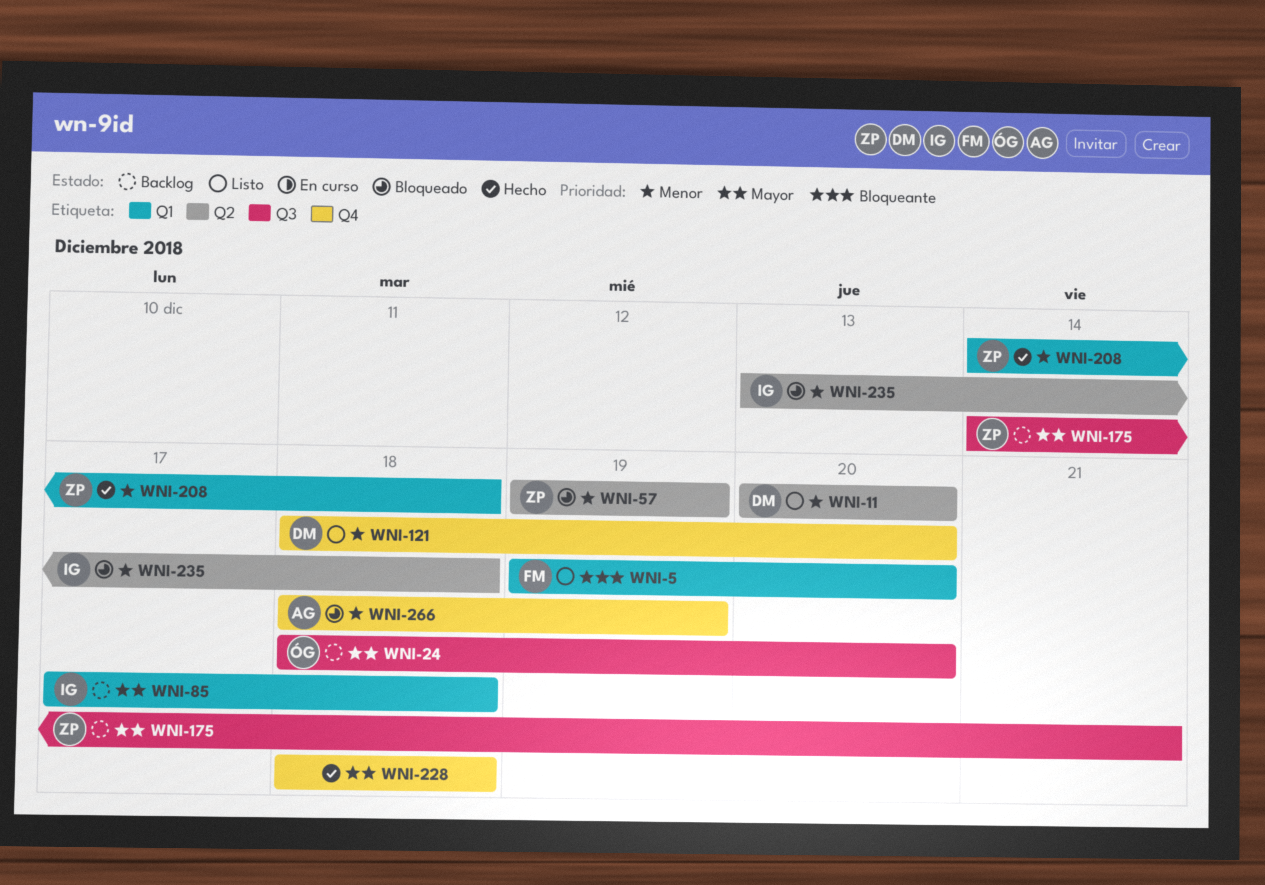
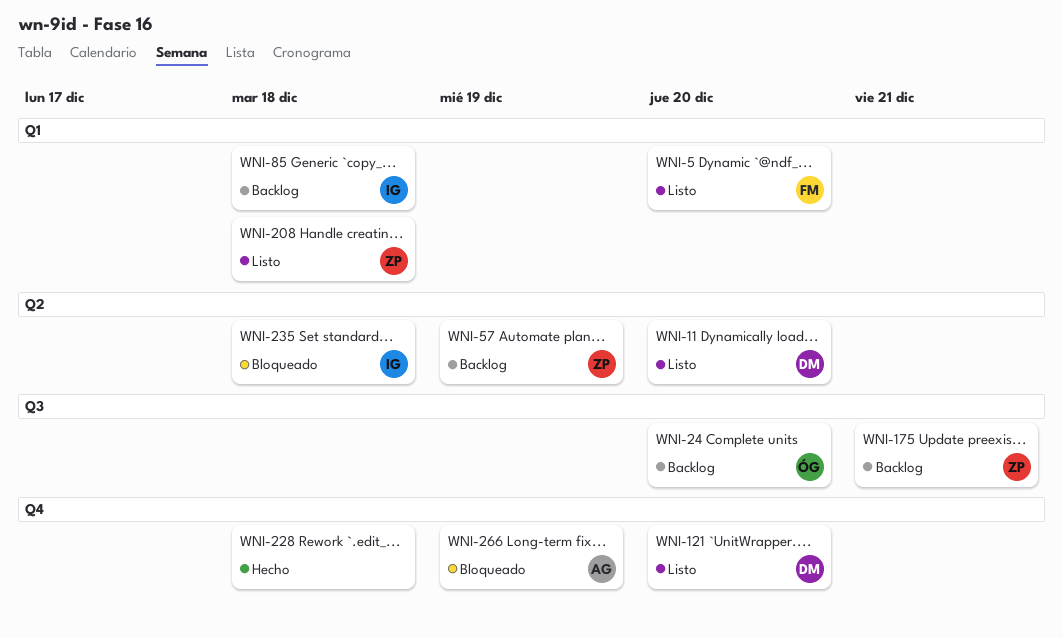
WNI-57, status: Bloqueado -> Backlog
WNI-208, status: Hecho -> Listo

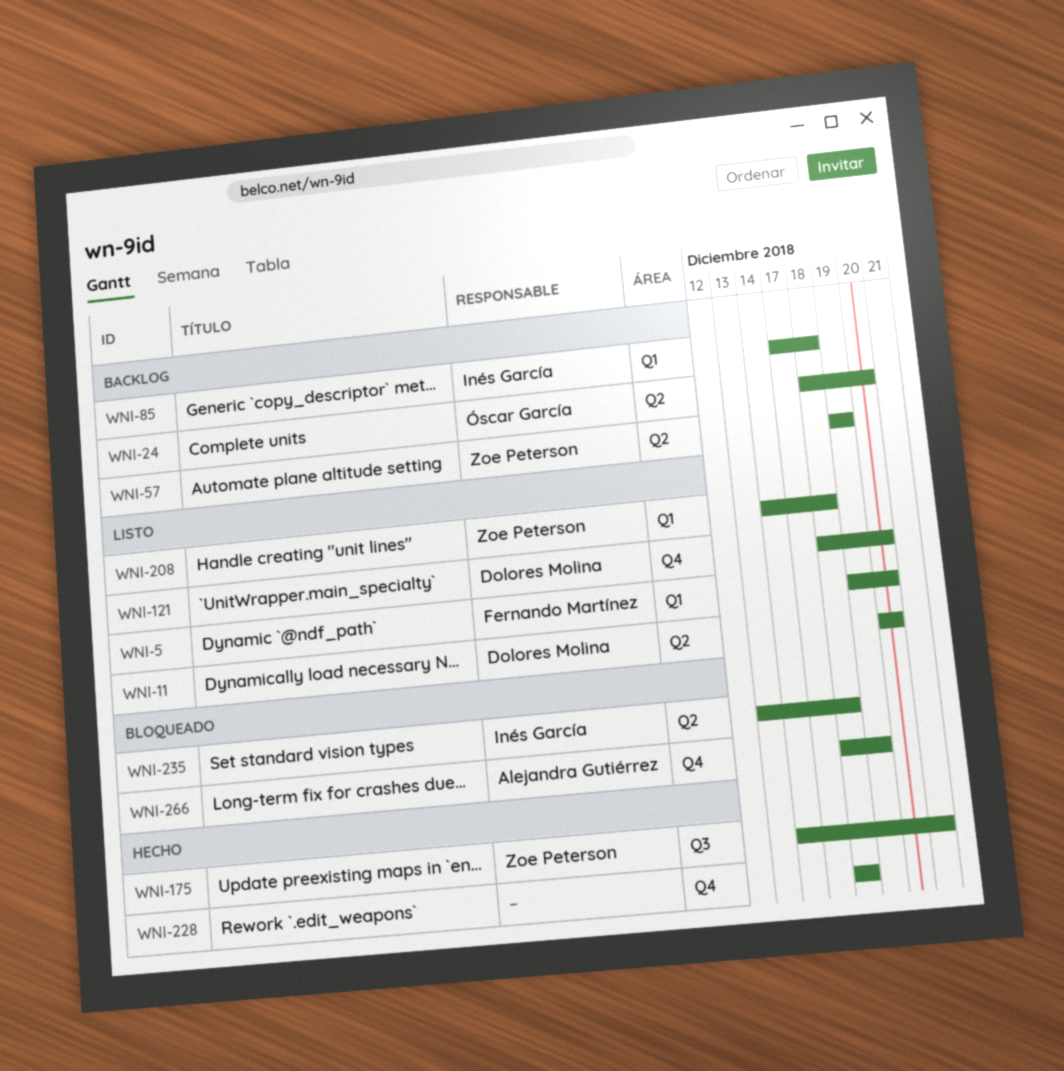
WNI-24, label: Q3 -> Q2
WNI-175, status: Backlog -> Hecho

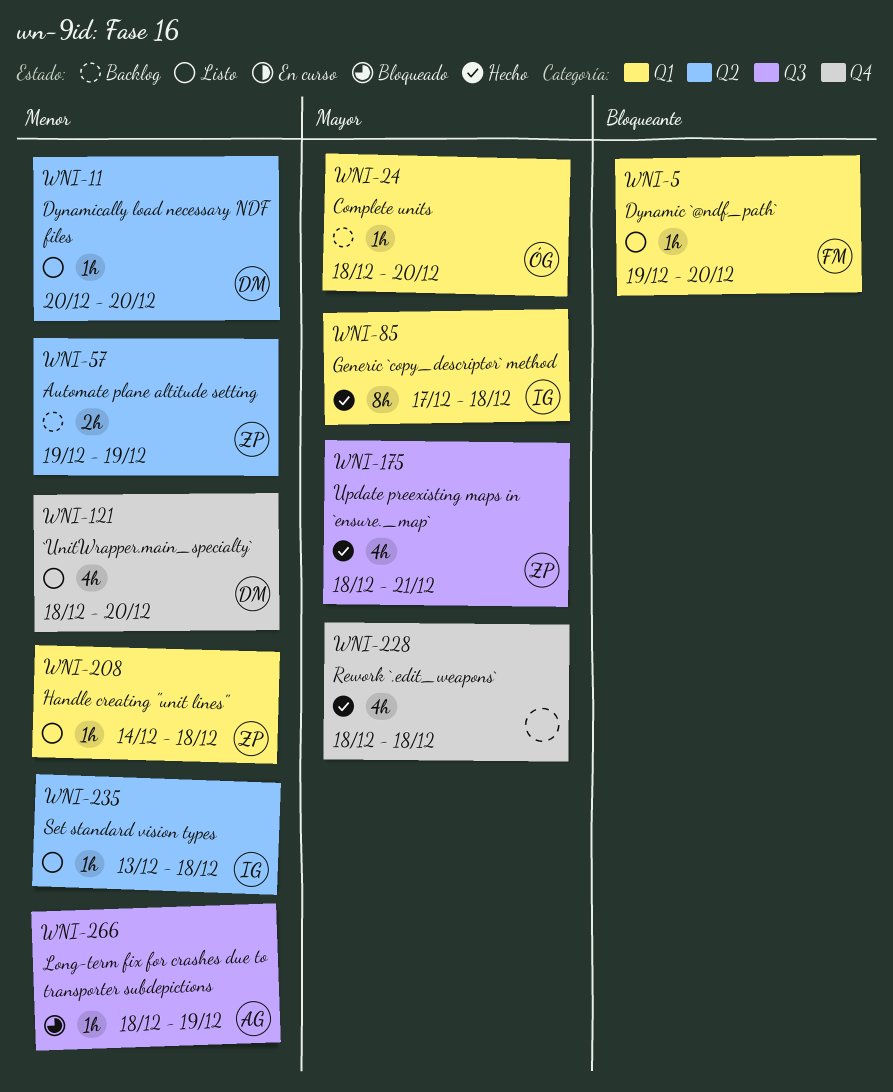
WNI-24, label: Q2 -> Q1
WNI-85, status: Backlog -> Hecho
WNI-175, start: Dec 14 -> Dec 18
WNI-235, status: Bloqueado -> Listo
WNI-266, label: Q4 -> Q3

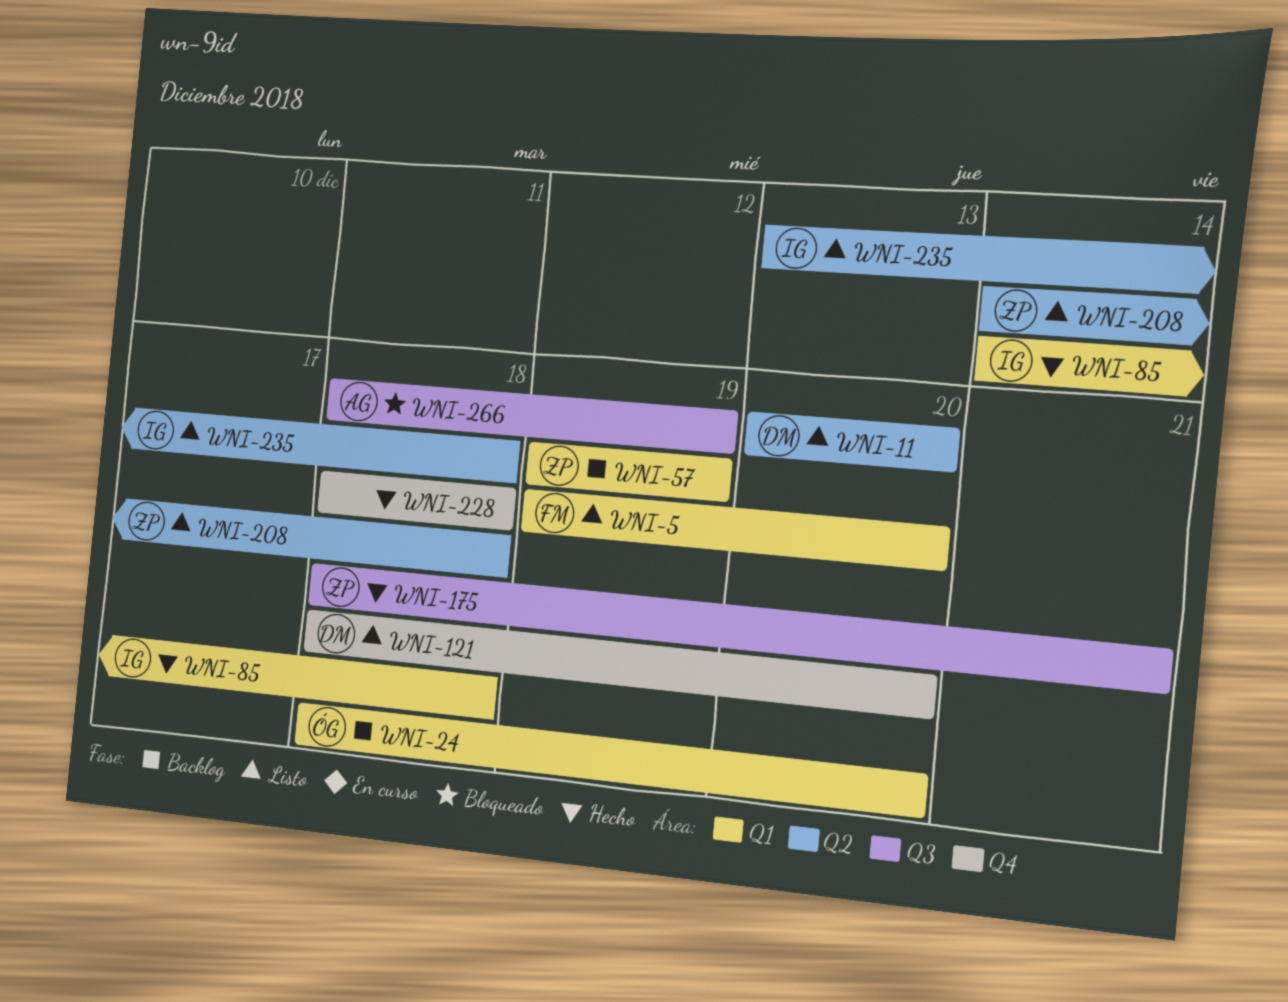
WNI-57, label: Q2 -> Q1
WNI-85, start: Dec 17 -> Dec 14
WNI-208, label: Q1 -> Q2

